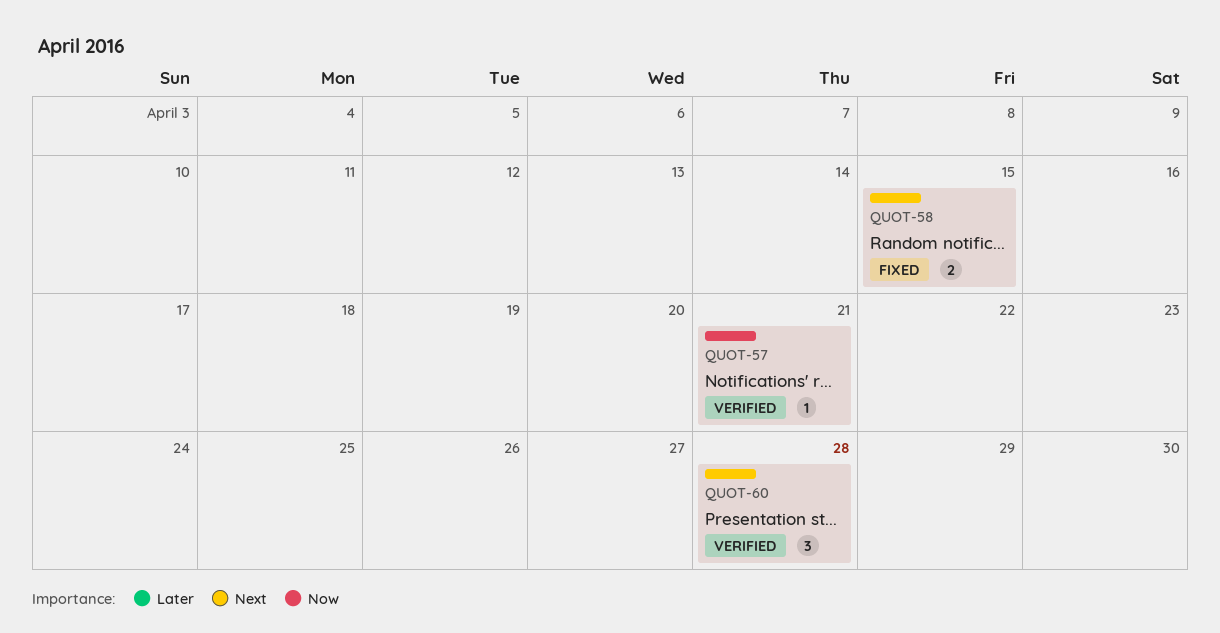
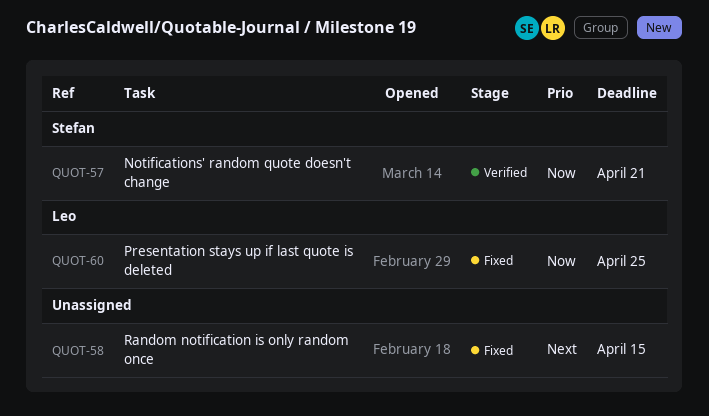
QUOT-60, status: Verified -> Fixed
QUOT-60, priority: Next -> Now
QUOT-60, due: Apr 28 -> Apr 25

